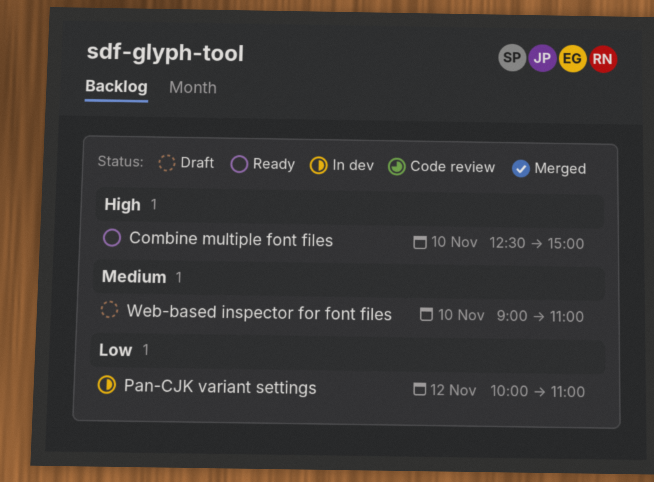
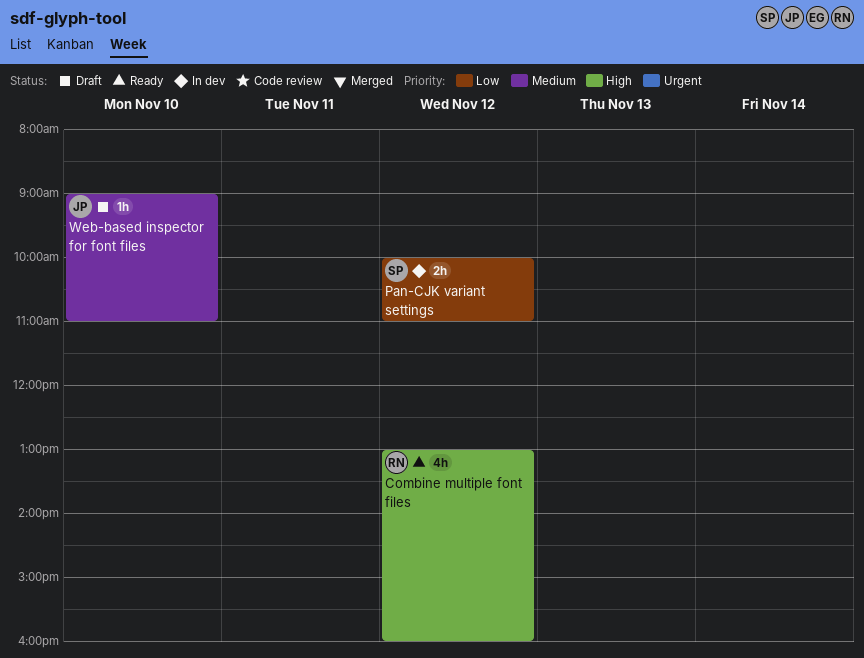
Combine multiple font files, day: Nov 10 -> Nov 12
Combine multiple font files, begins: 12:30 -> 13:00
Combine multiple font files, ends: 15:00 -> 16:00

